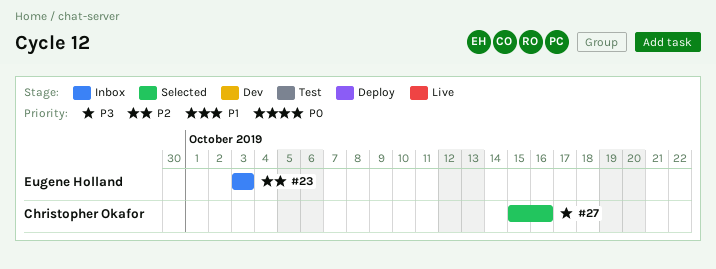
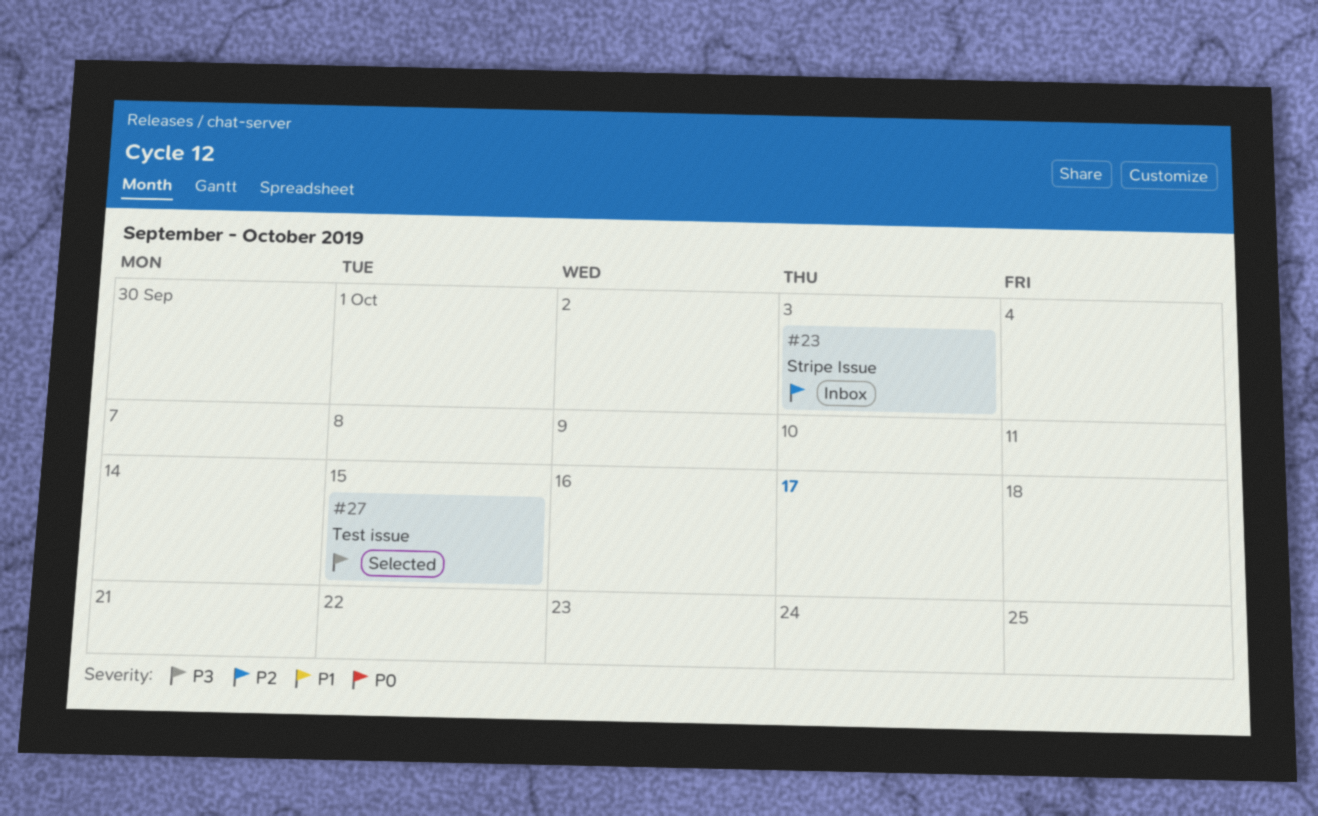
#27, due: Oct 16 -> Oct 15

